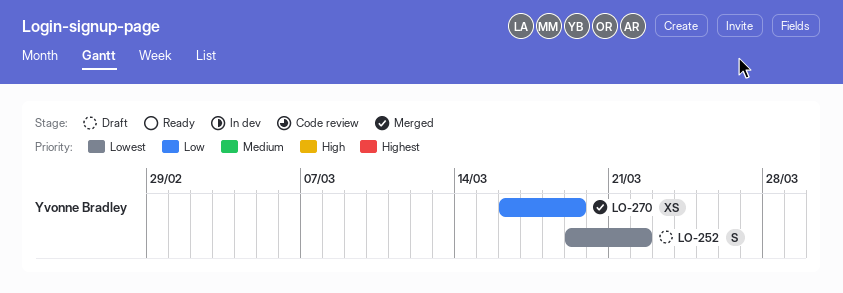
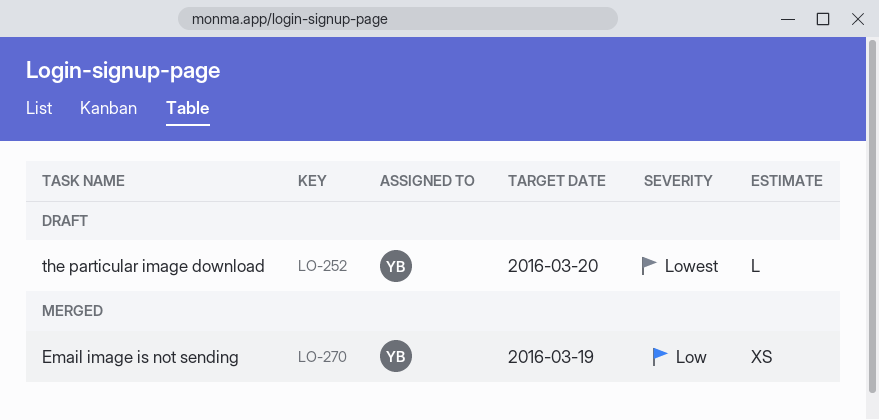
LO-252, estimate: S -> L
LO-252, due: Mar 22 -> Mar 20

